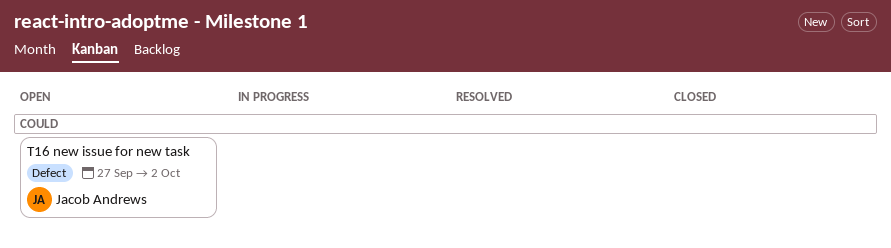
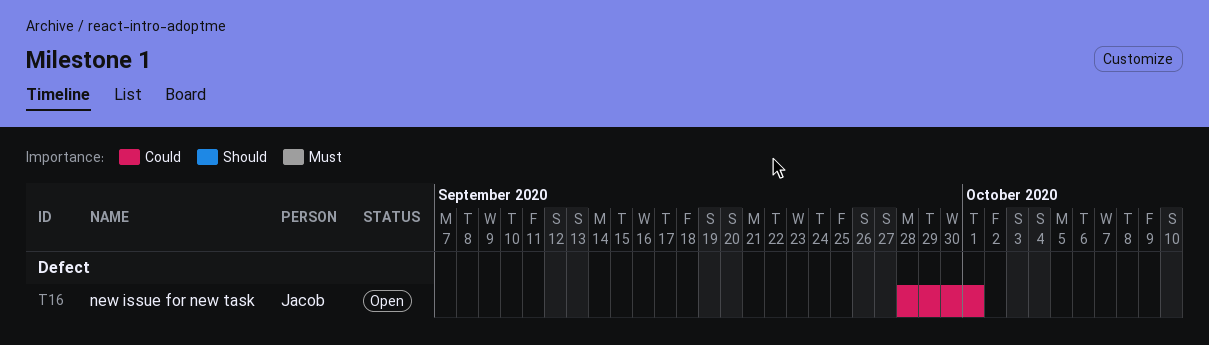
T16, start: Sep 27 -> Sep 28
T16, due: Oct 2 -> Oct 1

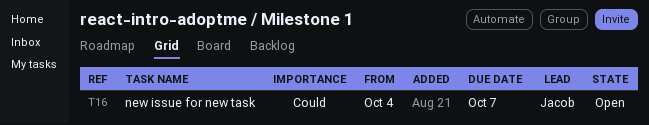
T16, start: Sep 28 -> Oct 4
T16, due: Oct 1 -> Oct 7

